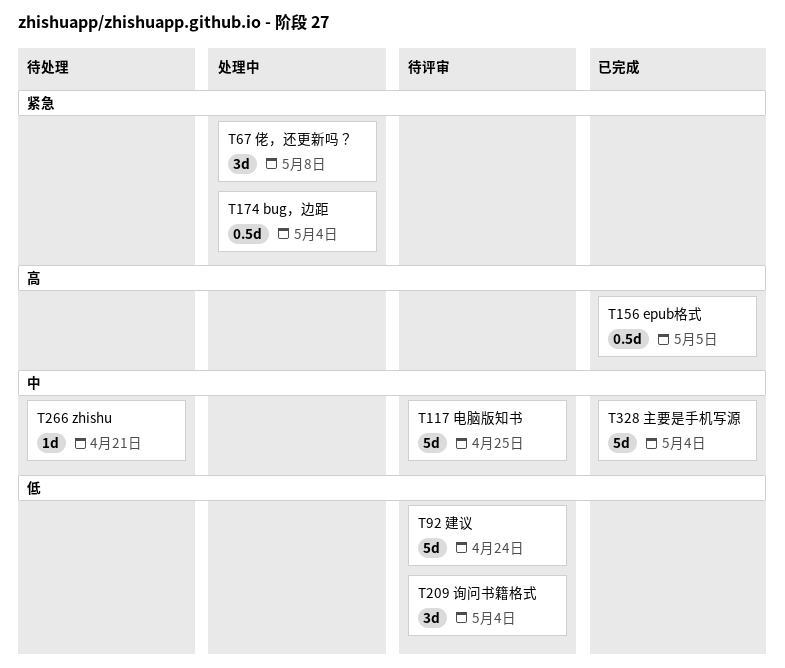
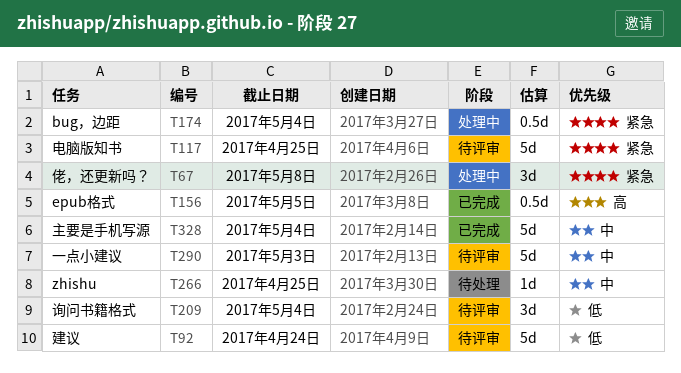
T117, priority: 中 -> 紧急
T266, due: Apr 21 -> Apr 25
T290: none -> present

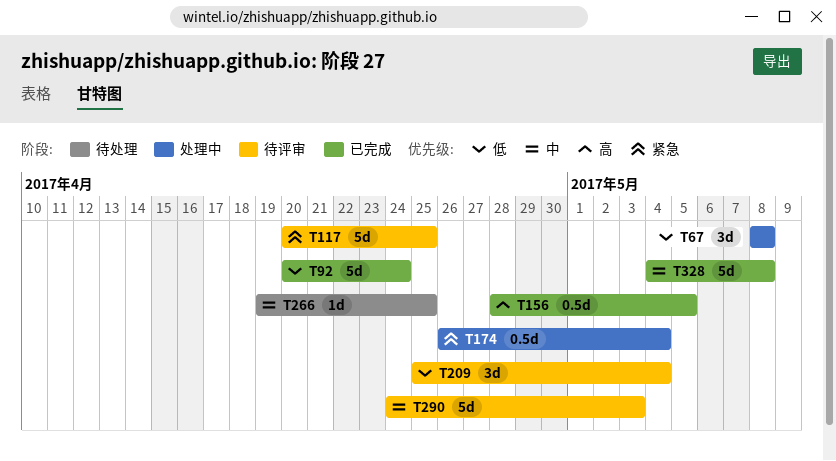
T67, priority: 紧急 -> 低
T92, status: 待评审 -> 已完成
T328, due: May 4 -> May 8

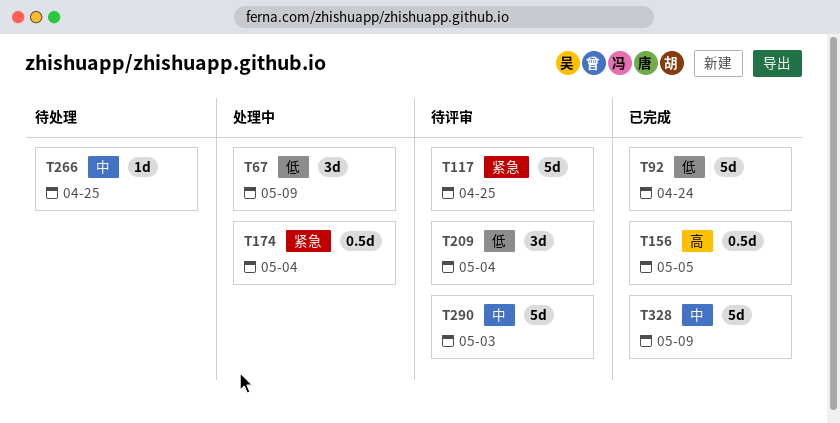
T67, due: May 8 -> May 9
T328, due: May 8 -> May 9

